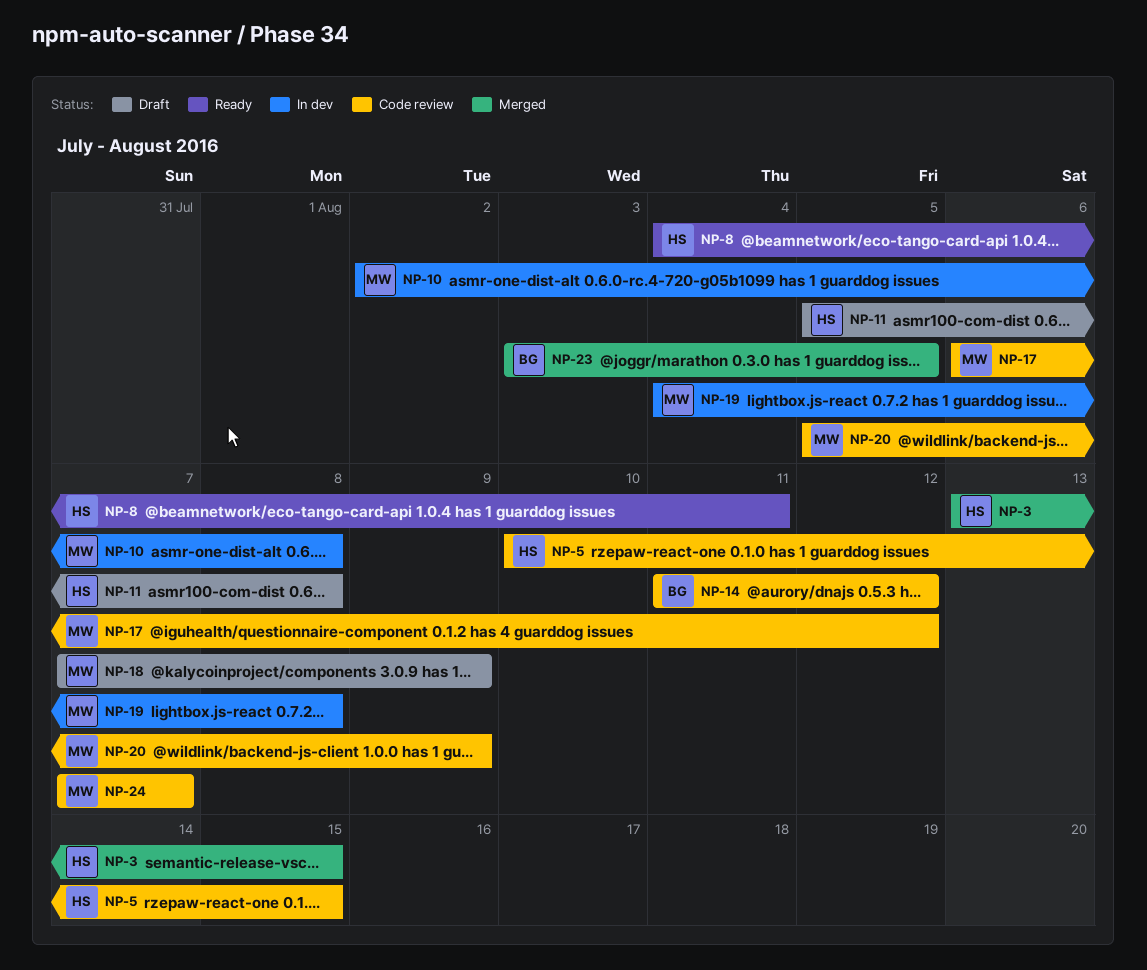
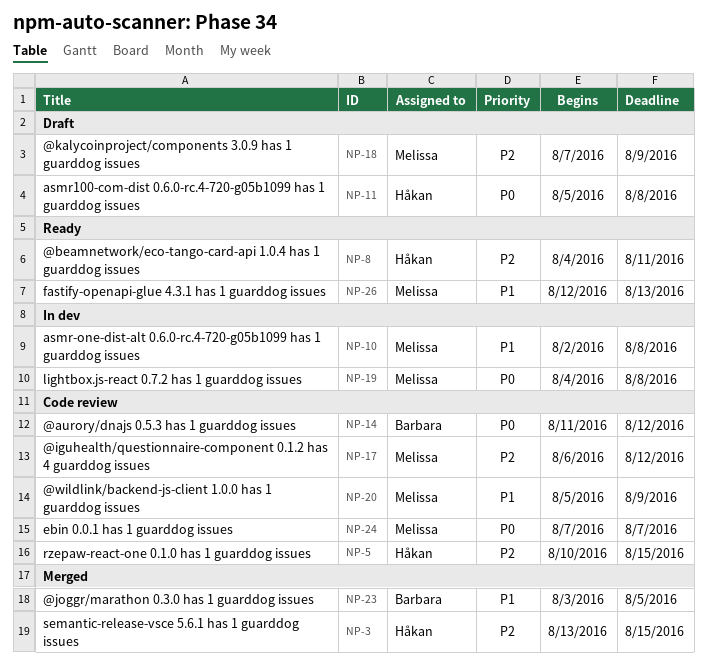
NP-26: none -> present

